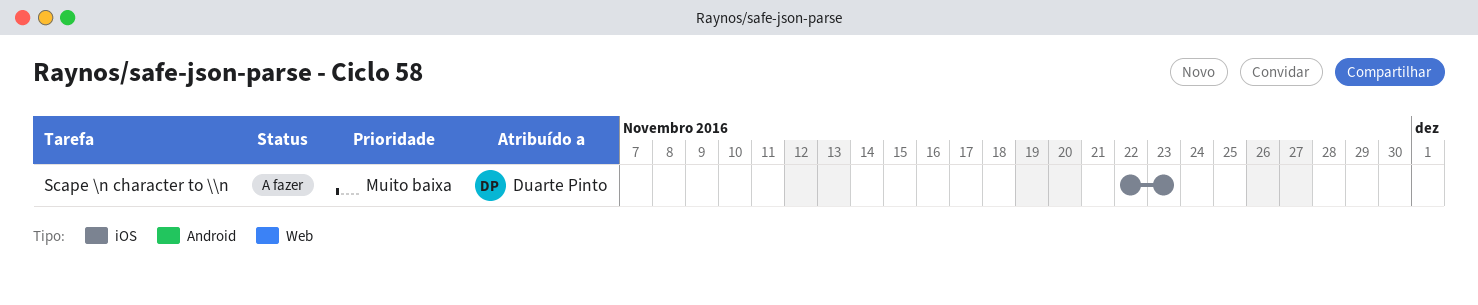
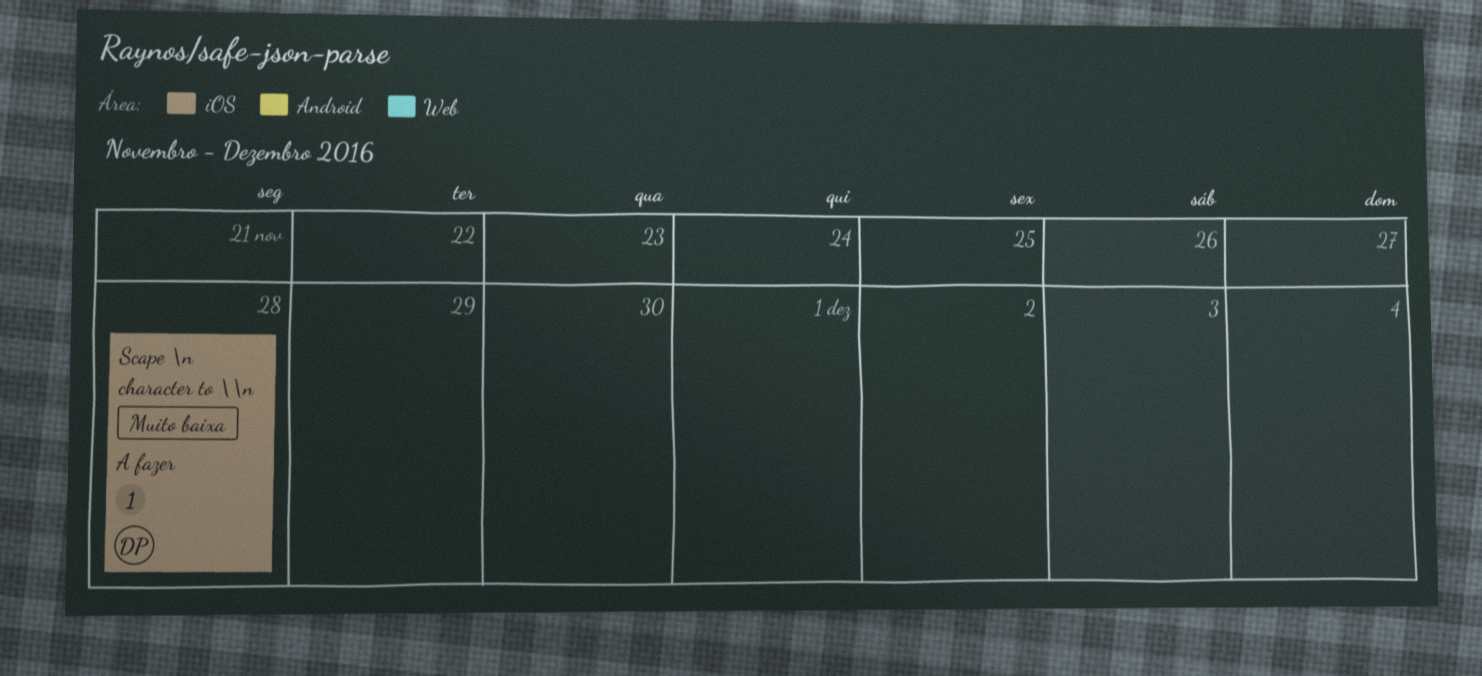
Scape \n character to \\n, due: Nov 23 -> Nov 28

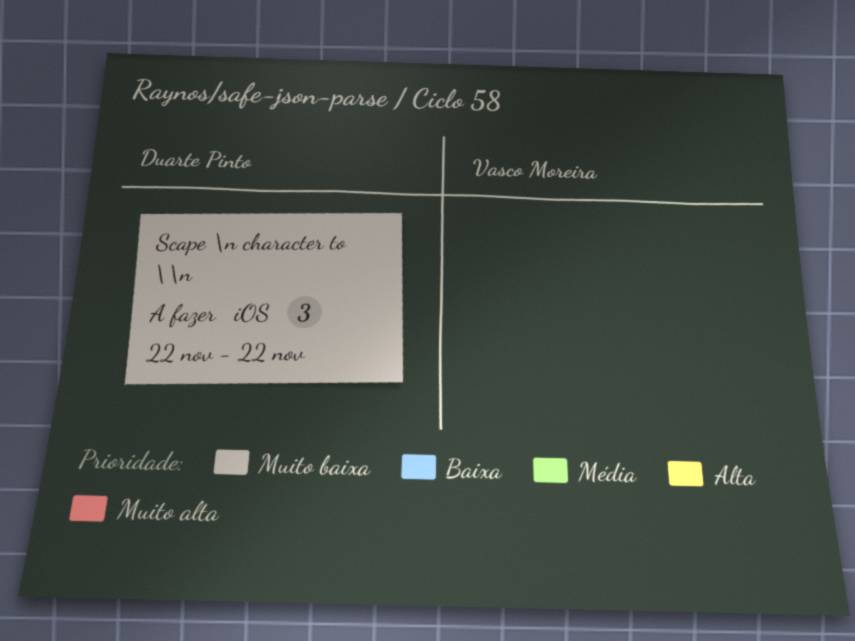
Scape \n character to \\n, estimate: 1 -> 3
Scape \n character to \\n, due: Nov 28 -> Nov 22

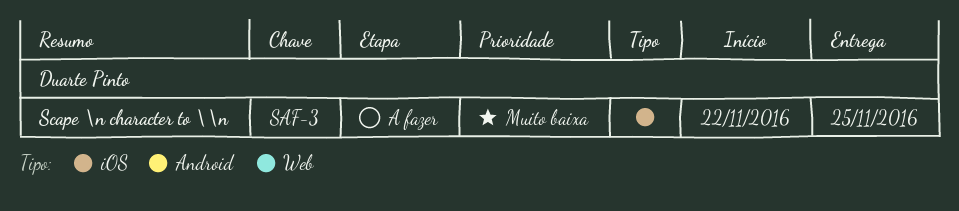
Scape \n character to \\n, due: Nov 22 -> Nov 25

